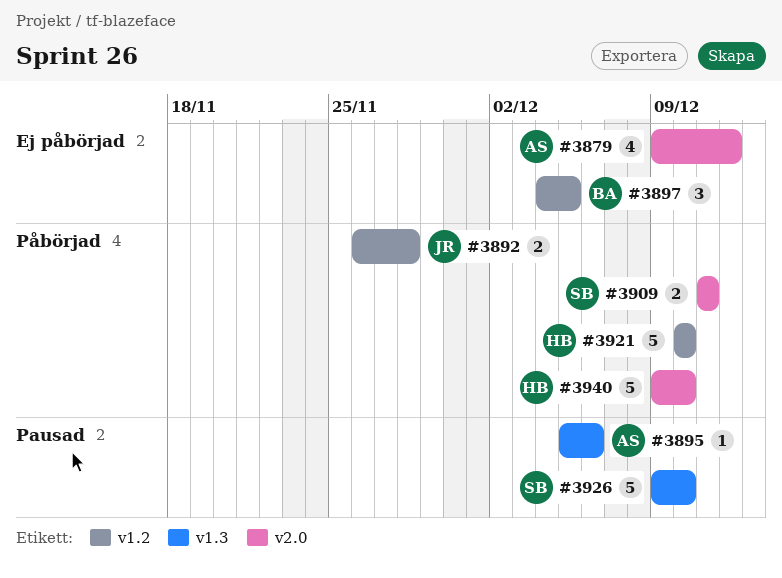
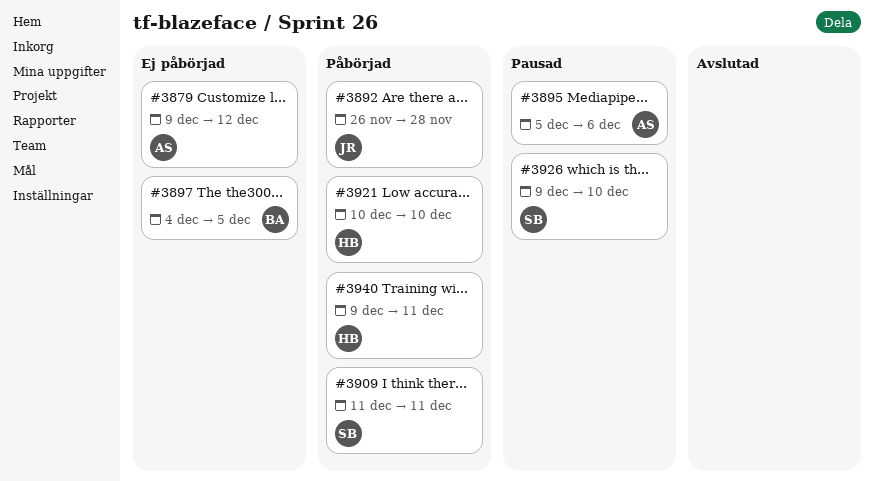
#3940, due: Dec 10 -> Dec 11

